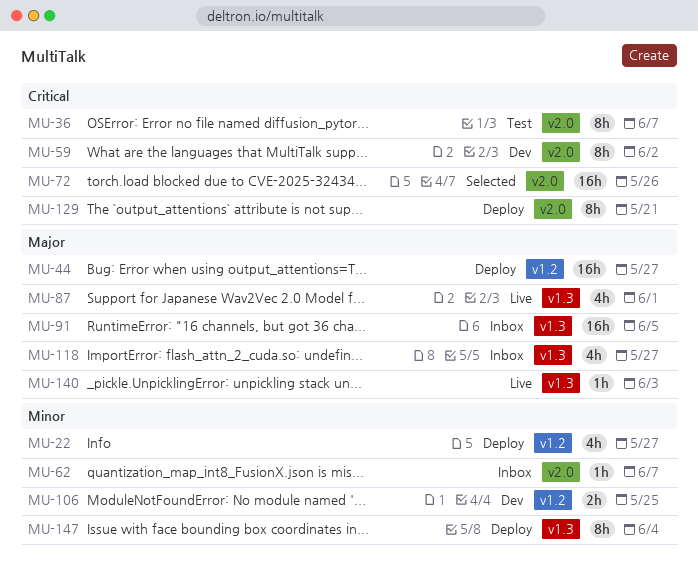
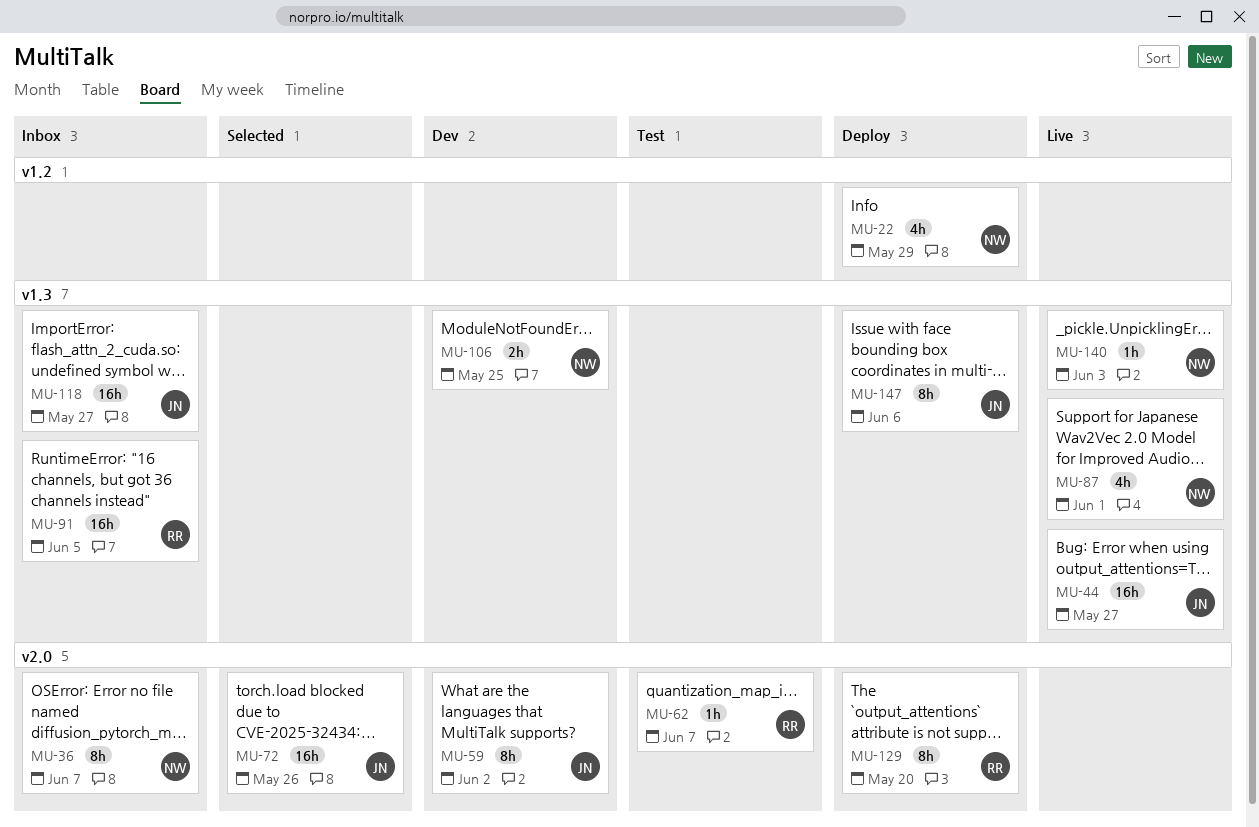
MU-22, due: May 27 -> May 29
MU-36, status: Test -> Inbox
MU-44, status: Deploy -> Live
MU-44, label: v1.2 -> v1.3
MU-62, status: Inbox -> Test
MU-106, label: v1.2 -> v1.3
MU-118, estimate: 4h -> 16h
MU-129, due: May 21 -> May 20
MU-147, due: Jun 4 -> Jun 6

